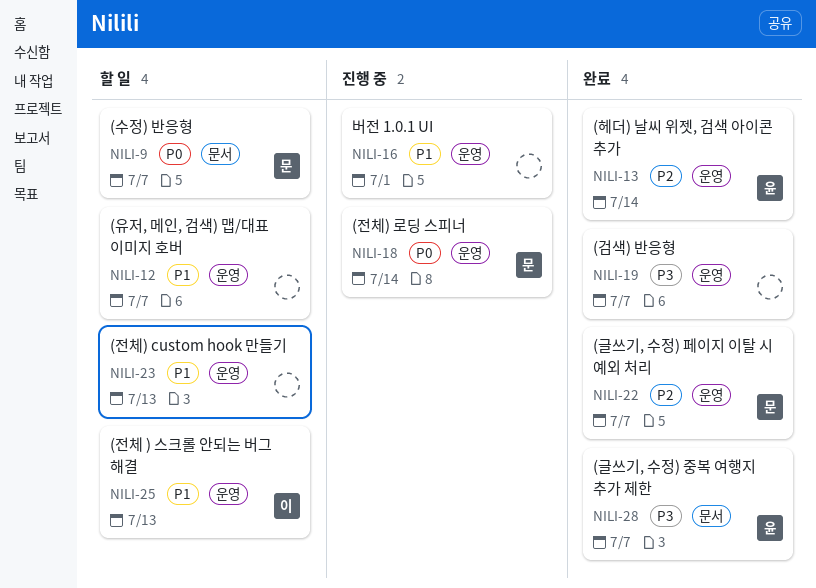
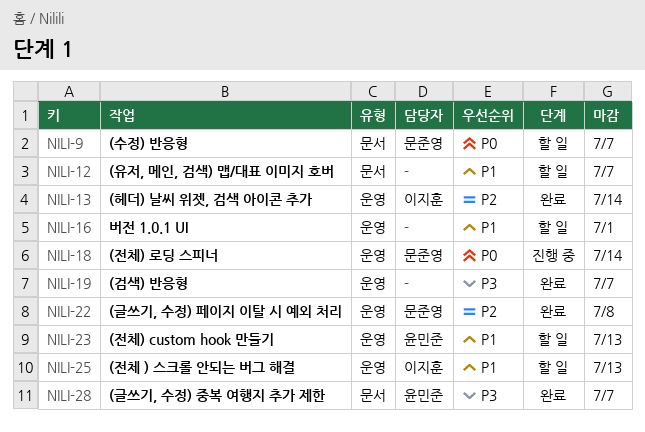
NILI-12, label: 운영 -> 문서
NILI-13, owner: 윤민준 -> 이지훈
NILI-16, status: 진행 중 -> 할 일
NILI-22, due: Jul 7 -> Jul 8
NILI-23, owner: none -> 윤민준

